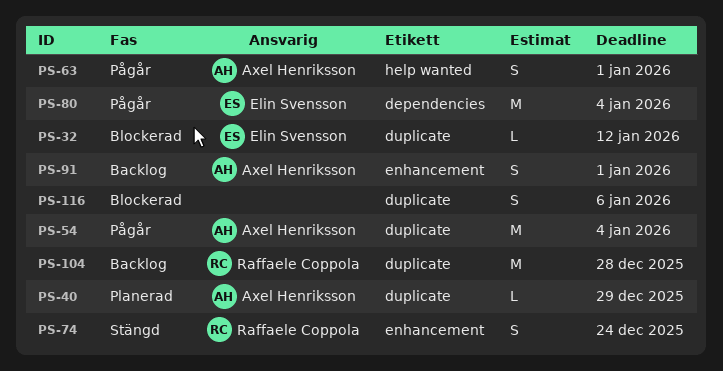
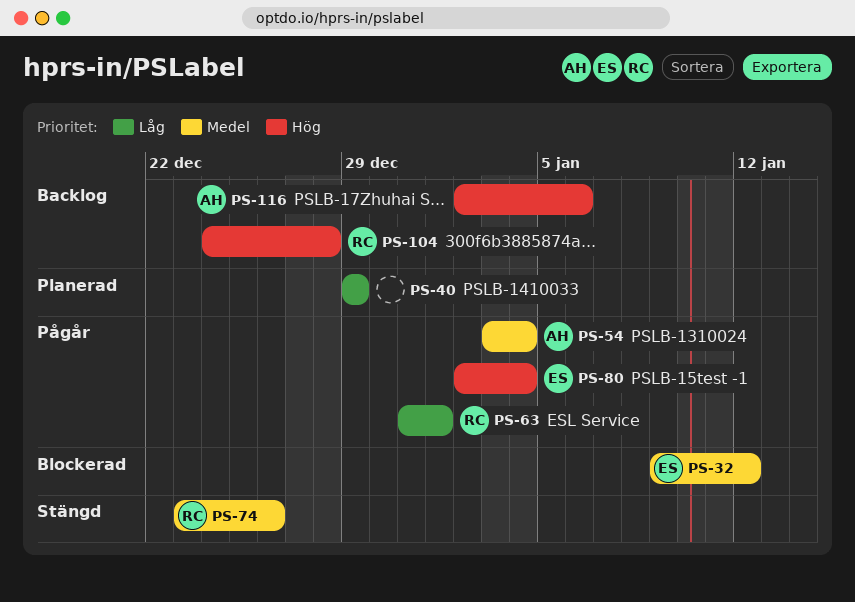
PS-40, owner: Axel Henriksson -> none
PS-63, owner: Axel Henriksson -> Raffaele Coppola
PS-74, due: Dec 24 -> Dec 26
PS-91: present -> none
PS-116, status: Blockerad -> Backlog
PS-116, owner: none -> Axel Henriksson

